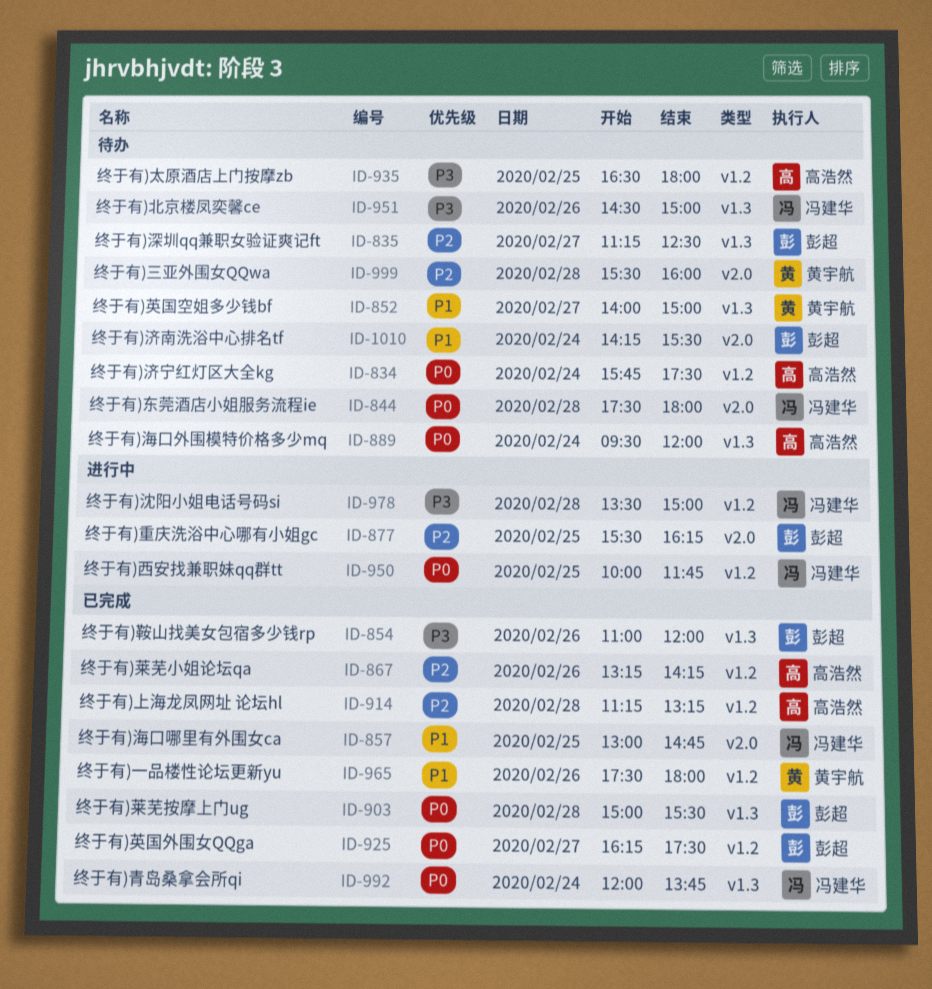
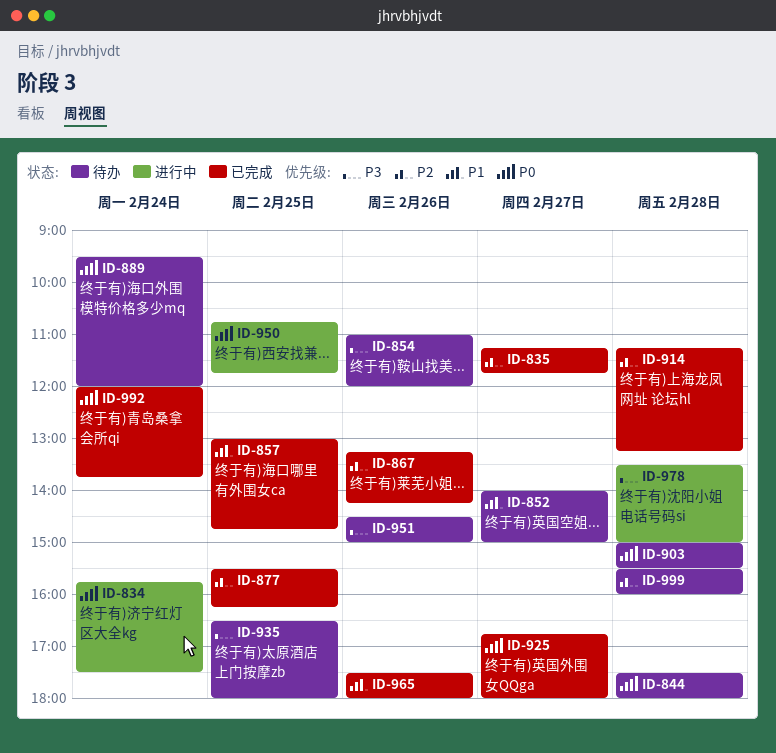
ID-834, status: 待办 -> 进行中
ID-835, status: 待办 -> 已完成
ID-835, ends: 12:30 -> 11:45
ID-854, status: 已完成 -> 待办
ID-877, status: 进行中 -> 已完成
ID-903, status: 已完成 -> 待办
ID-925, begins: 16:15 -> 16:45
ID-925, ends: 17:30 -> 18:00
ID-950, begins: 10:00 -> 10:45
ID-1010: present -> none

